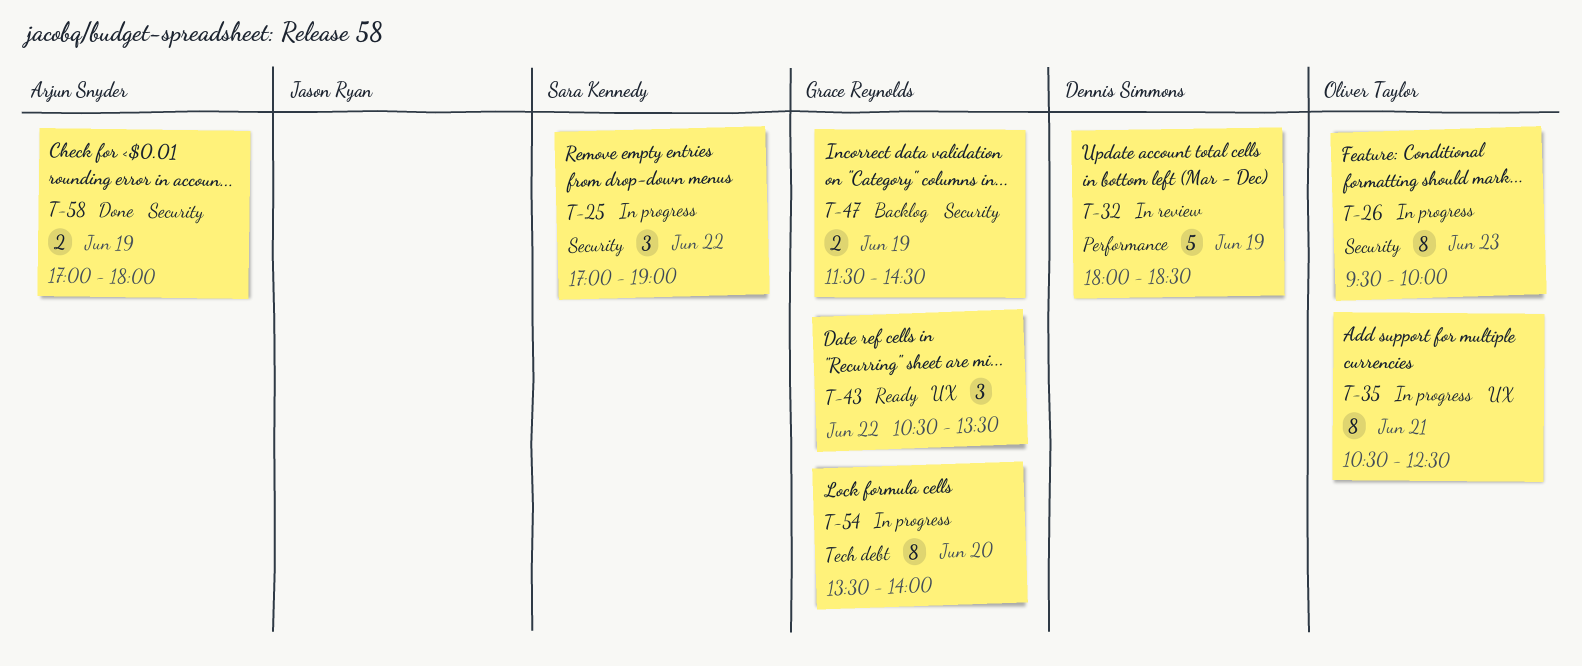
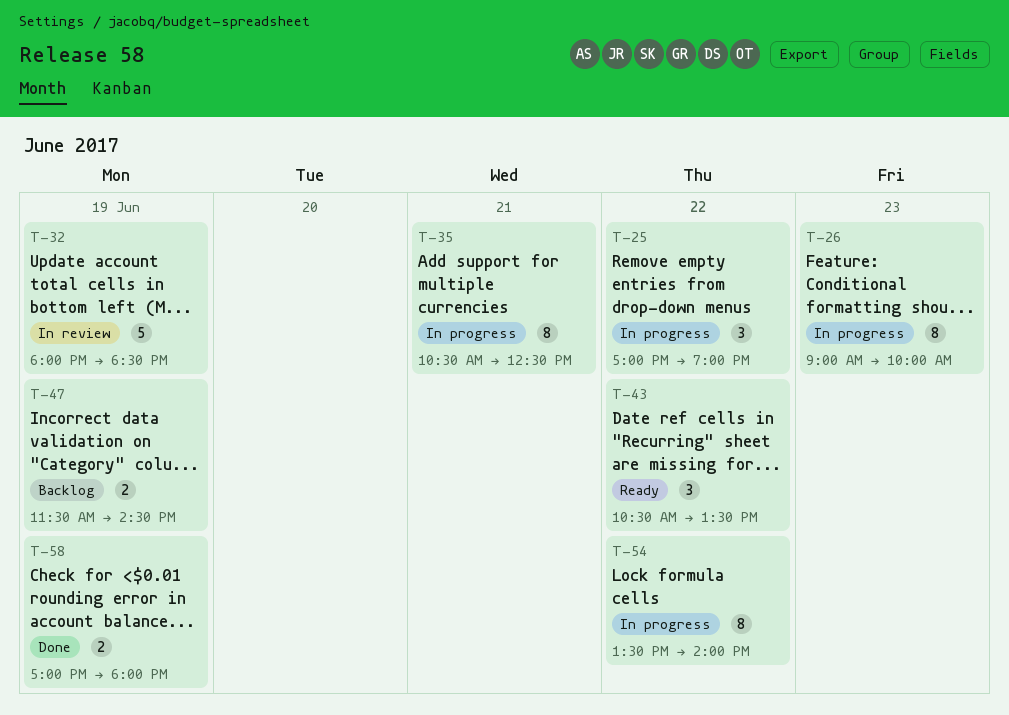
T-26, begins: 09:30 -> 09:00
T-54, day: Jun 20 -> Jun 22

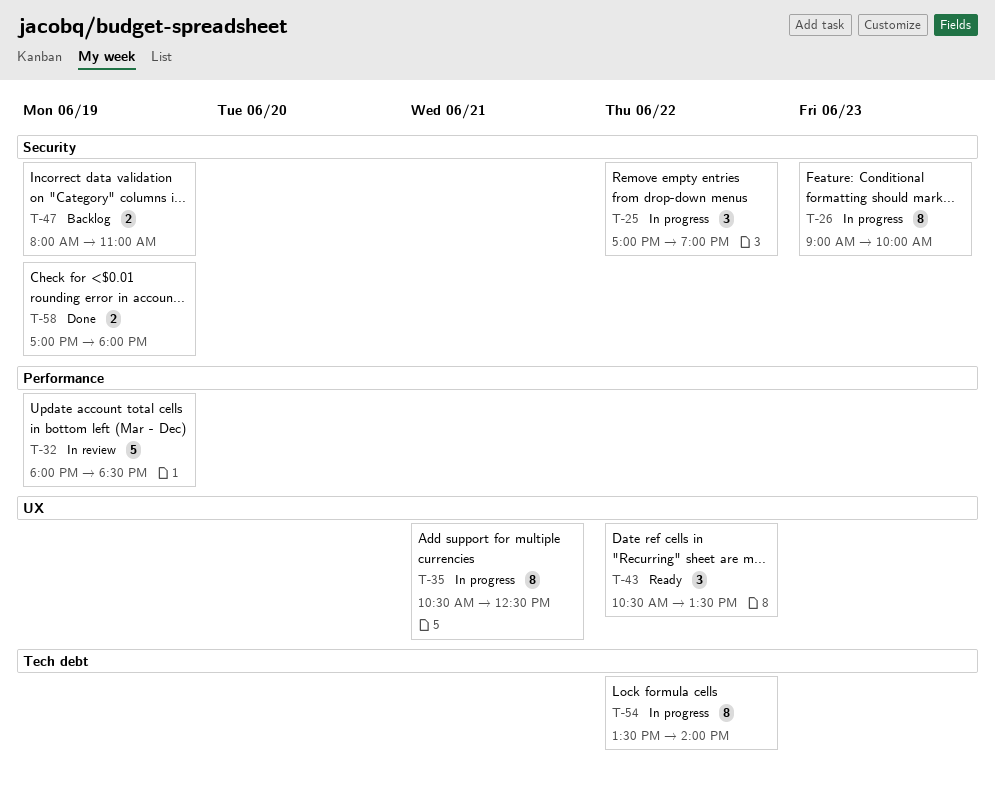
T-47, begins: 11:30 -> 08:00
T-47, ends: 14:30 -> 11:00

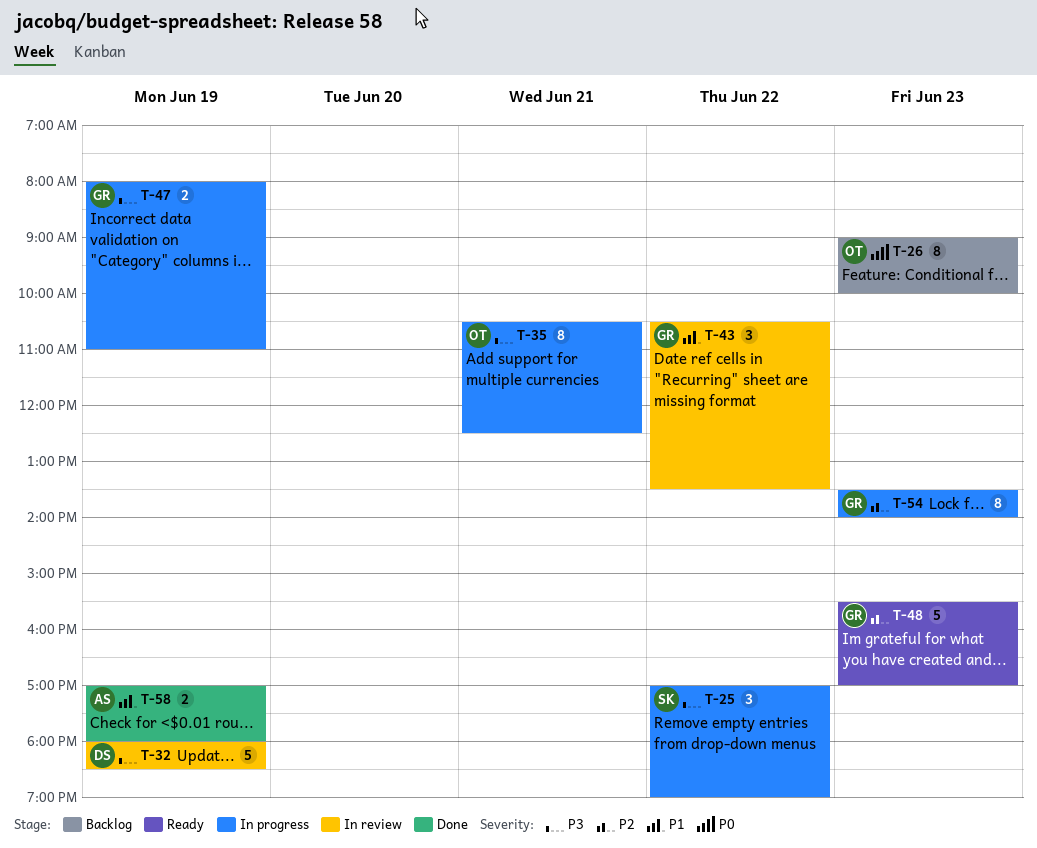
T-26, status: In progress -> Backlog
T-43, status: Ready -> In review
T-47, status: Backlog -> In progress
T-48: none -> present
T-54, day: Jun 22 -> Jun 23

